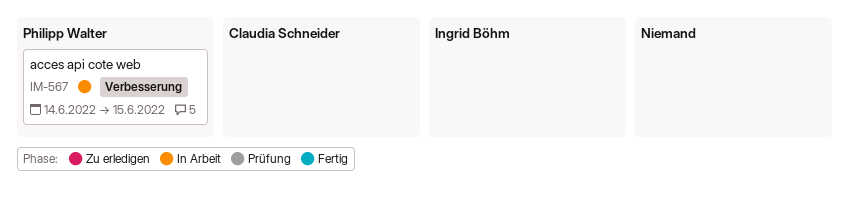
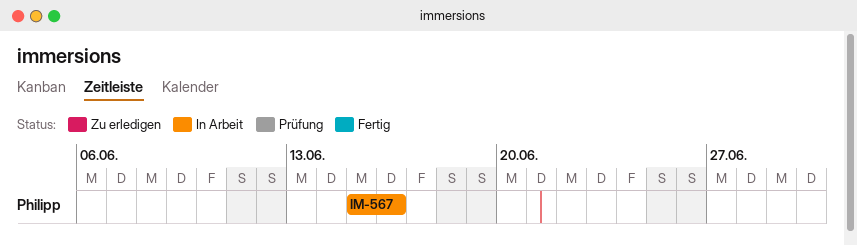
IM-567, start: Jun 14 -> Jun 15
IM-567, due: Jun 15 -> Jun 16

